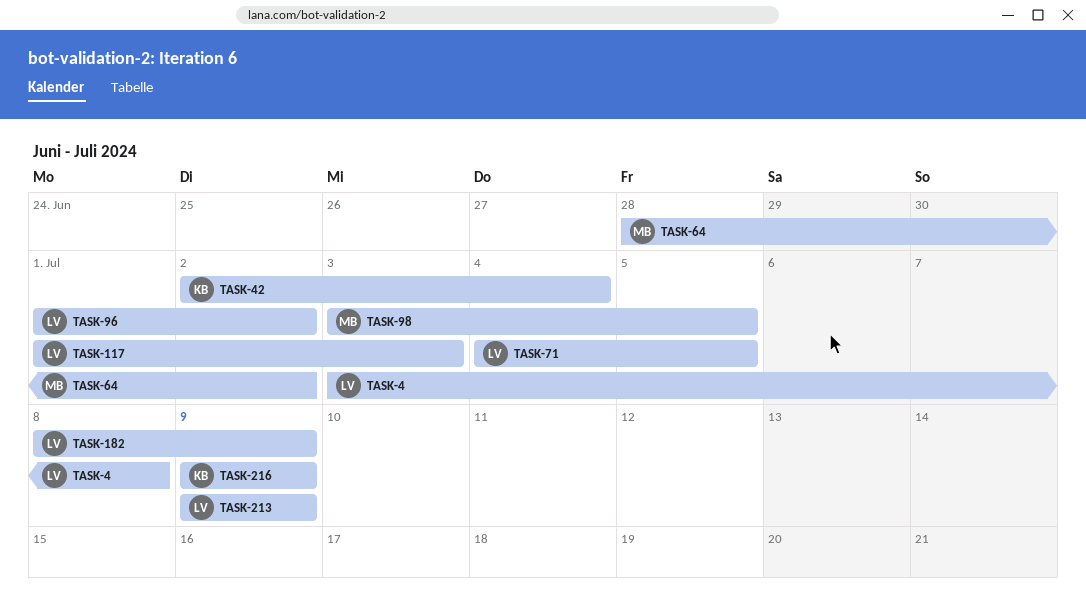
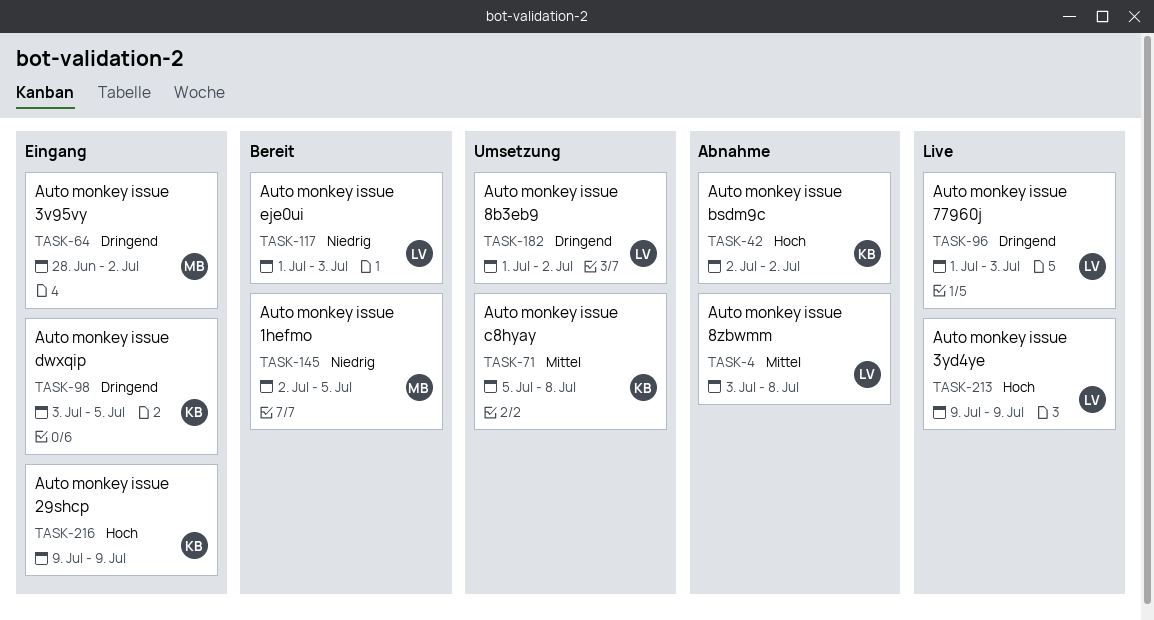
TASK-42, due: Jul 4 -> Jul 2
TASK-71, owner: LV -> KB
TASK-71, start: Jul 4 -> Jul 5
TASK-71, due: Jul 5 -> Jul 8
TASK-96, due: Jul 2 -> Jul 3
TASK-98, owner: MB -> KB
TASK-145: none -> present
TASK-182, start: Jul 8 -> Jul 1
TASK-182, due: Jul 9 -> Jul 2

